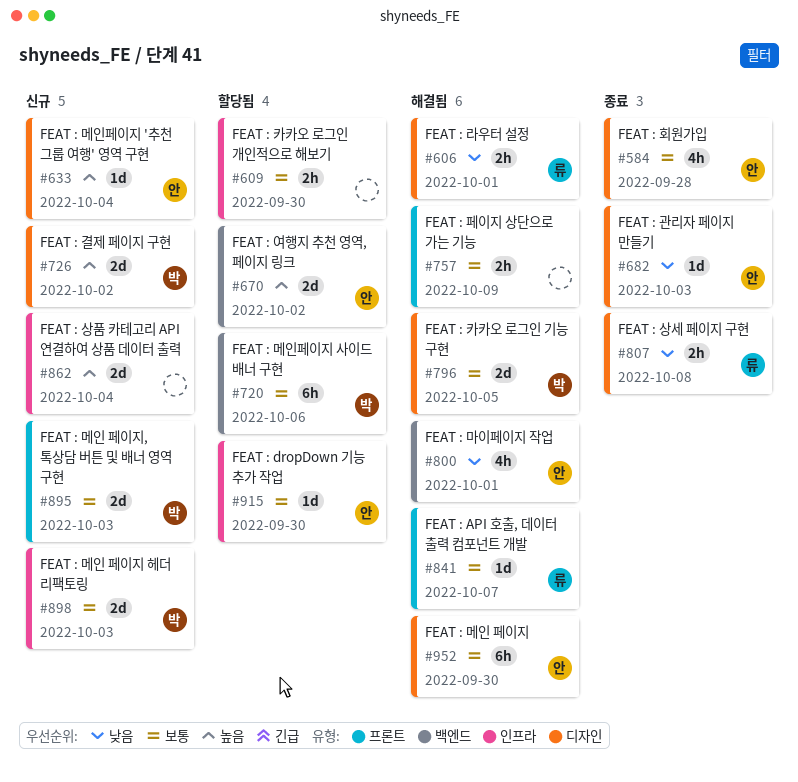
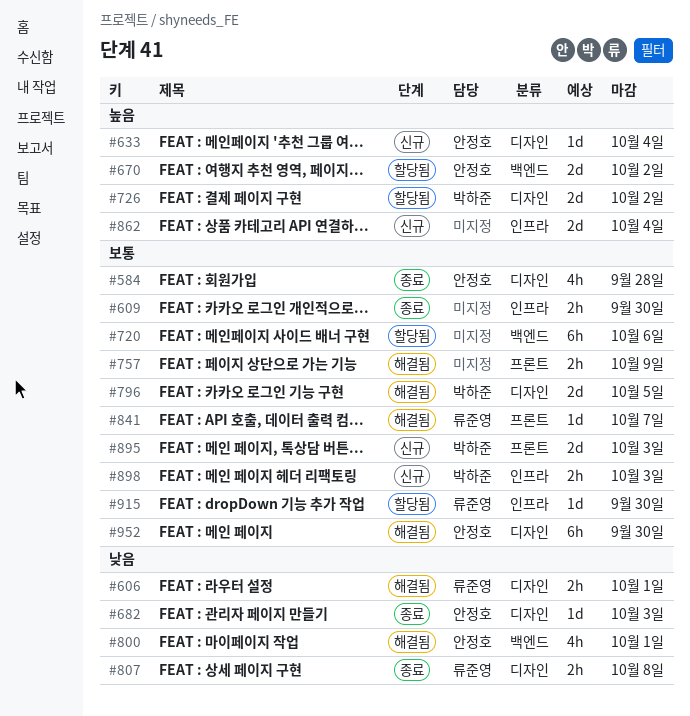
#609, status: 할당됨 -> 종료
#720, owner: 박하준 -> none
#726, status: 신규 -> 할당됨
#898, estimate: 2d -> 2h
#915, owner: 안정호 -> 류준영

